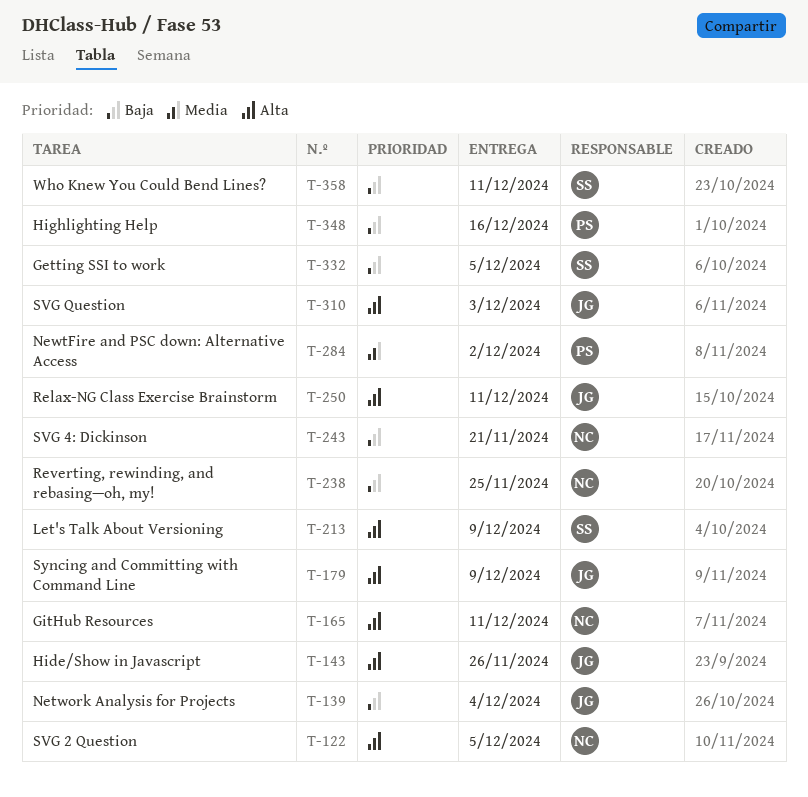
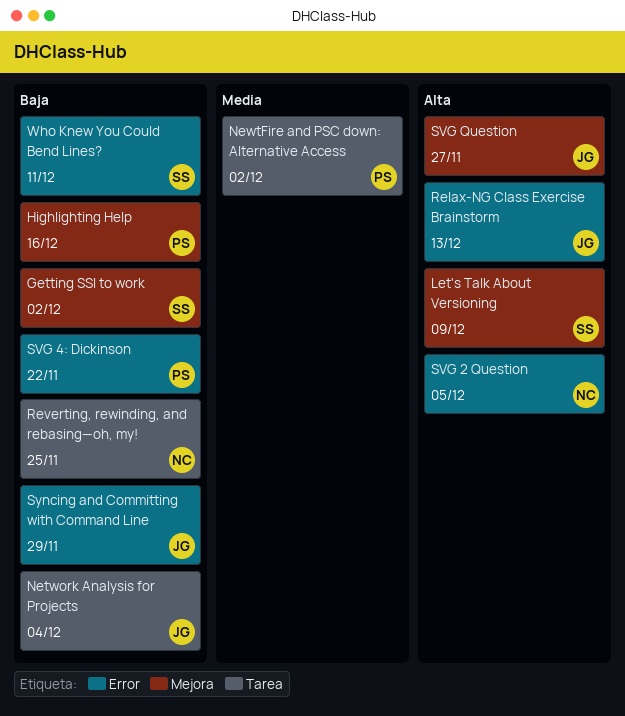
Getting SSI to work, due: Dec 5 -> Dec 2
GitHub Resources: present -> none
Hide/Show in Javascript: present -> none
Relax-NG Class Exercise Brainstorm, due: Dec 11 -> Dec 13
SVG 4: Dickinson, owner: NC -> PS
SVG 4: Dickinson, due: Nov 21 -> Nov 22
SVG Question, due: Dec 3 -> Nov 27
Syncing and Committing with Command Line, priority: Alta -> Baja
Syncing and Committing with Command Line, due: Dec 9 -> Nov 29

